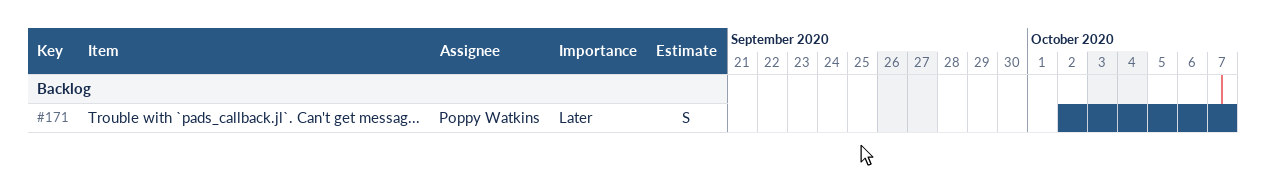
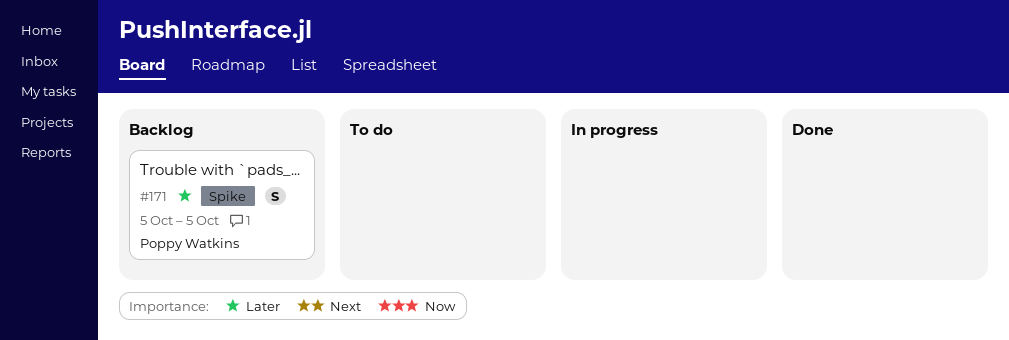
#171, start: Oct 2 -> Oct 5
#171, due: Oct 7 -> Oct 5

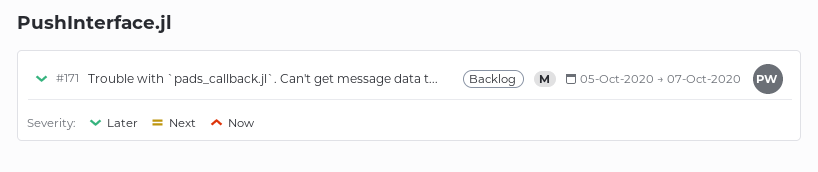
#171, estimate: S -> M
#171, due: Oct 5 -> Oct 7

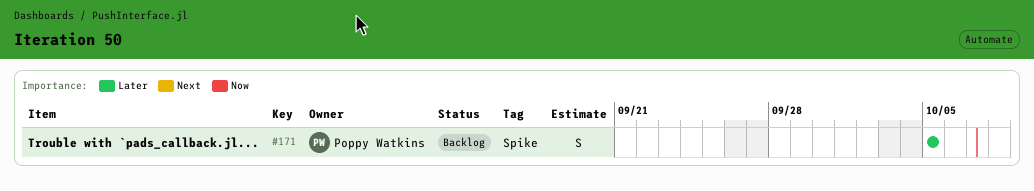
#171, estimate: M -> S
#171, due: Oct 7 -> Oct 5

